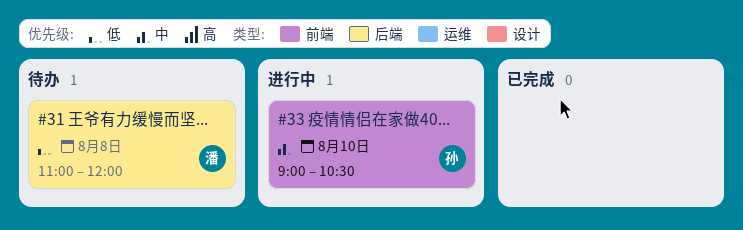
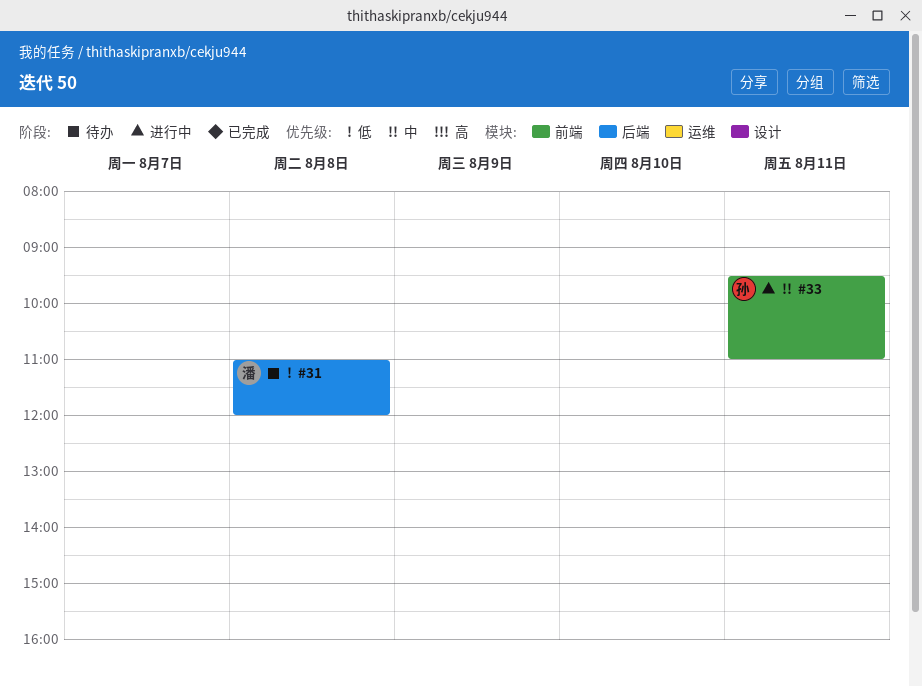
#33, day: Aug 10 -> Aug 11
#33, begins: 09:00 -> 09:30
#33, ends: 10:30 -> 11:00

